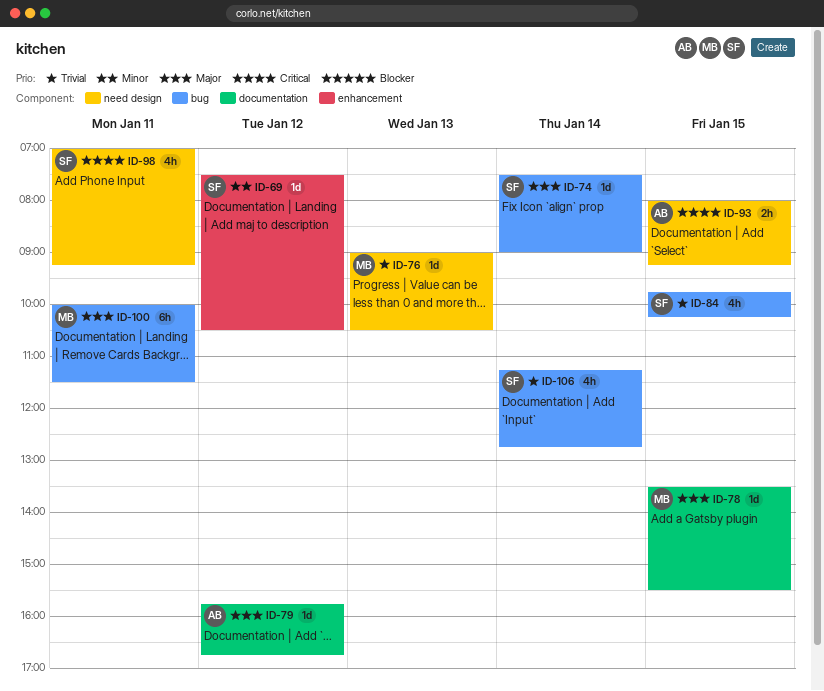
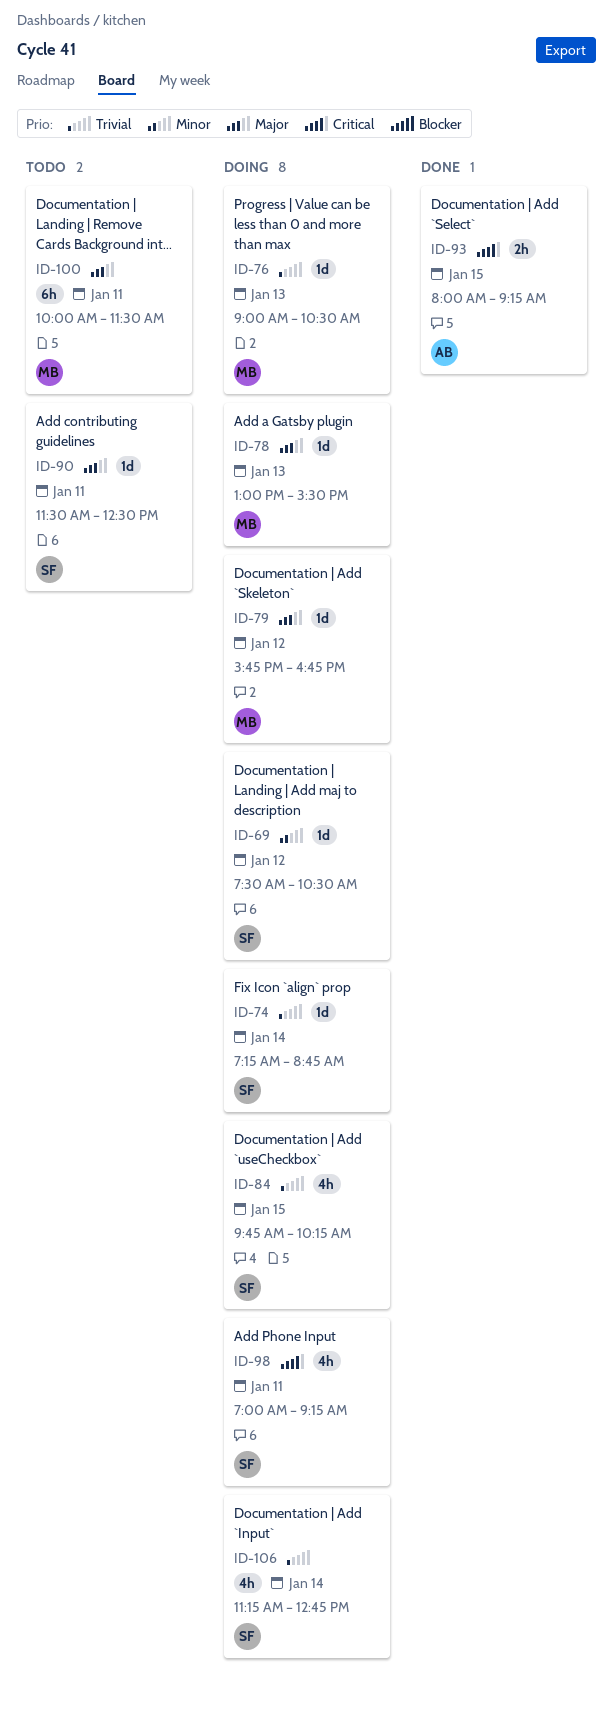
ID-74, priority: Major -> Trivial
ID-74, begins: 07:30 -> 07:15
ID-74, ends: 09:00 -> 08:45
ID-78, day: Jan 15 -> Jan 13
ID-78, begins: 13:30 -> 13:00
ID-79, owner: AB -> MB
ID-90: none -> present

